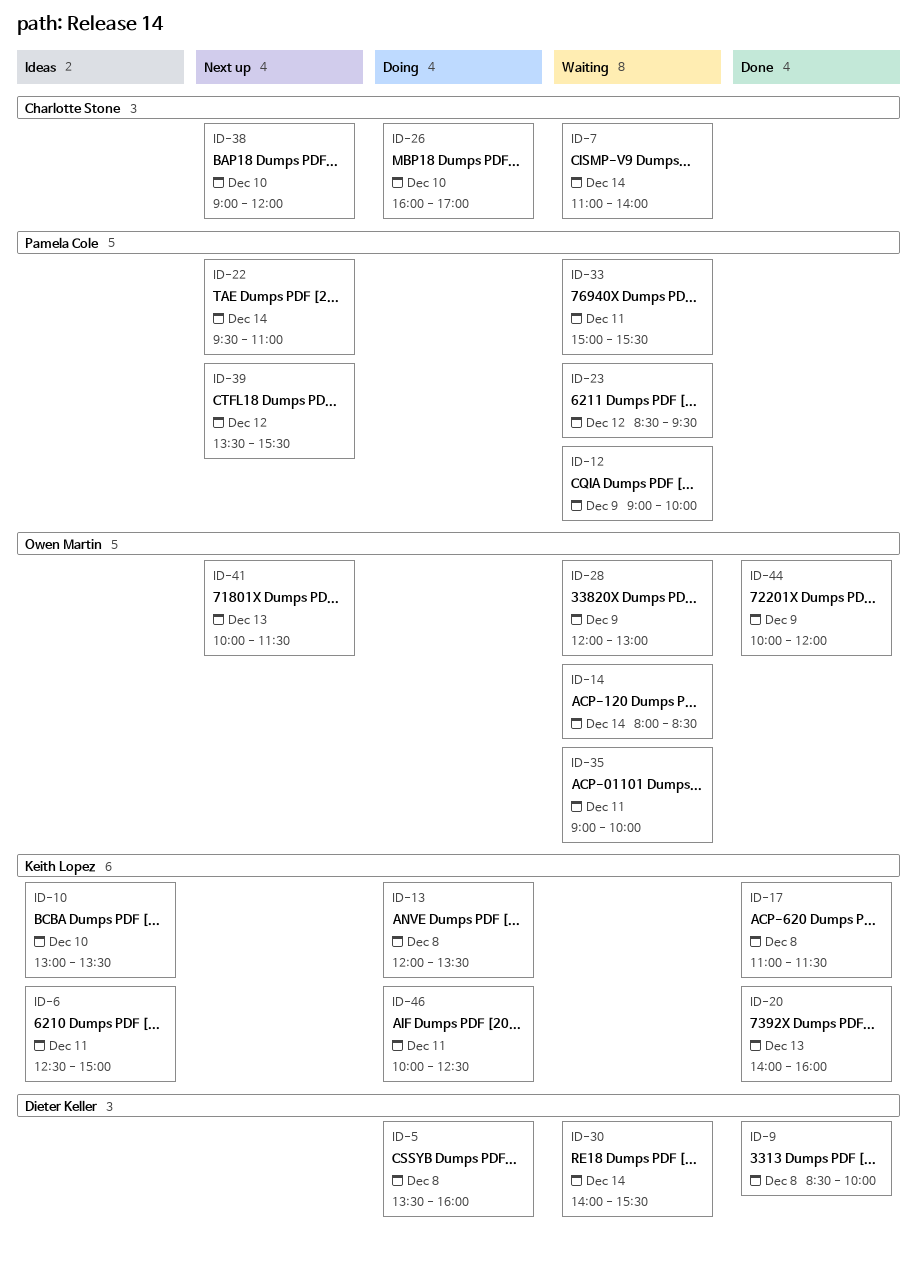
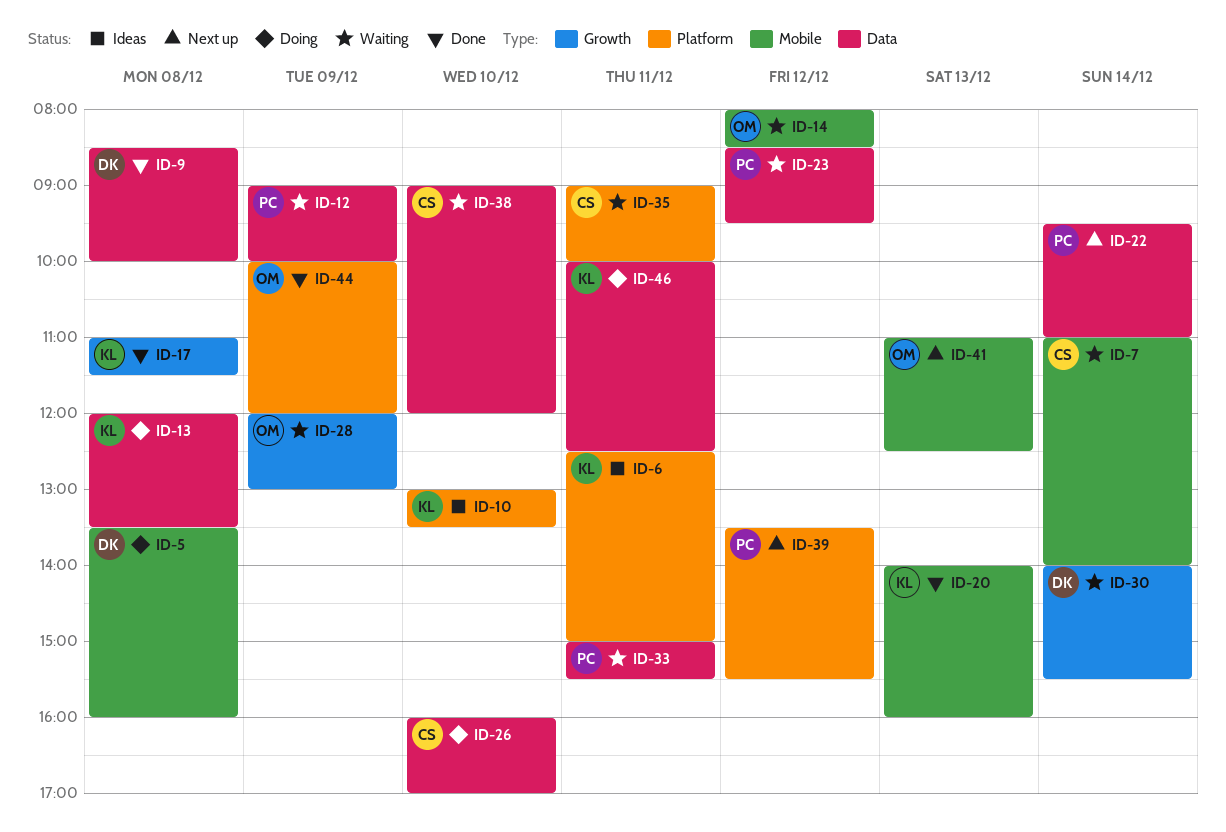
ID-14, day: Dec 14 -> Dec 12
ID-35, owner: Owen Martin -> Charlotte Stone
ID-38, status: Next up -> Waiting
ID-41, begins: 10:00 -> 11:00
ID-41, ends: 11:30 -> 12:30

